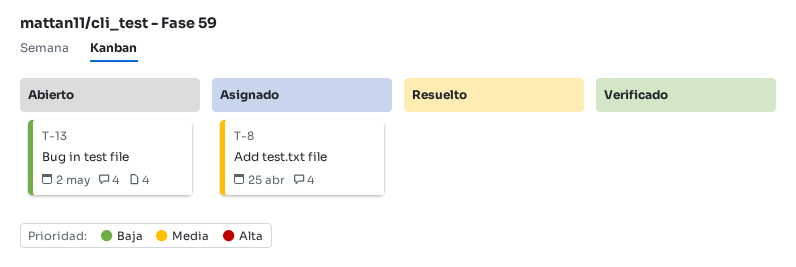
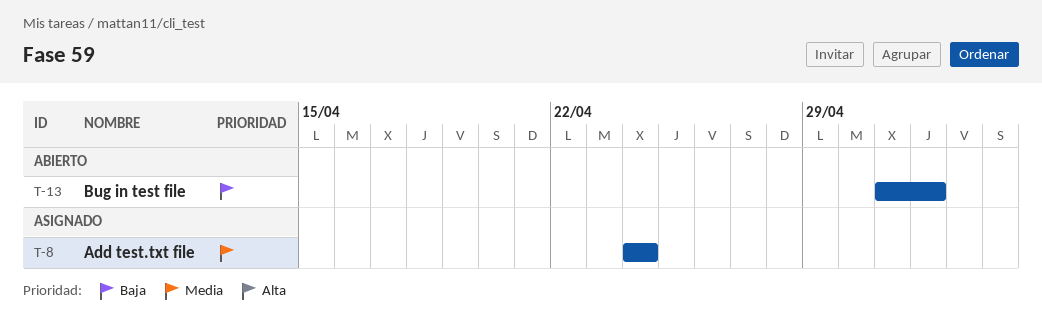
T-8, due: Apr 25 -> Apr 24

